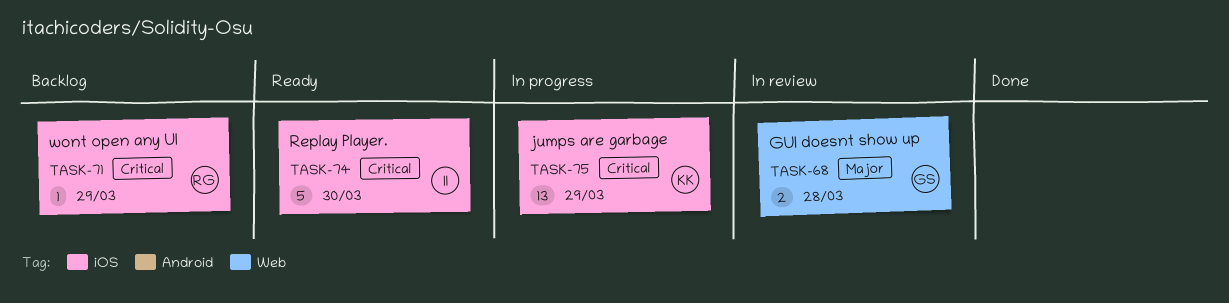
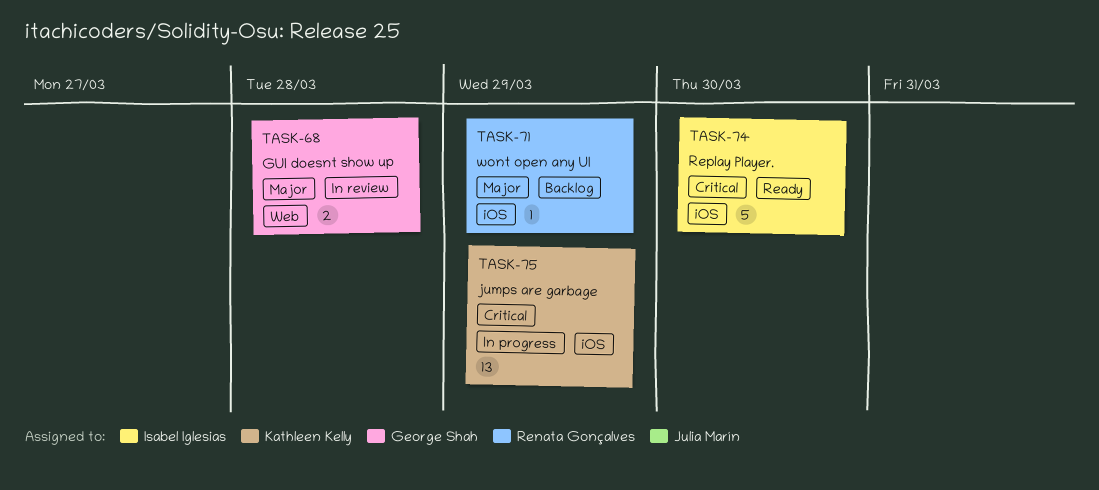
TASK-71, priority: Critical -> Major

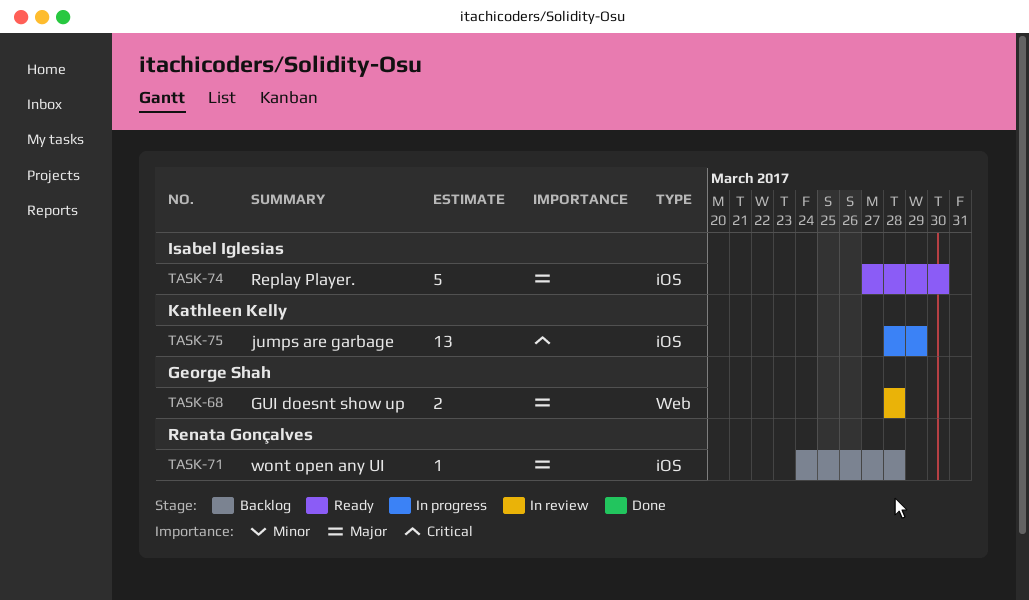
TASK-71, due: Mar 29 -> Mar 28
TASK-74, priority: Critical -> Major

